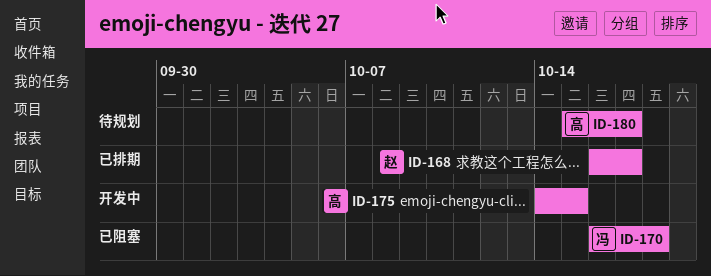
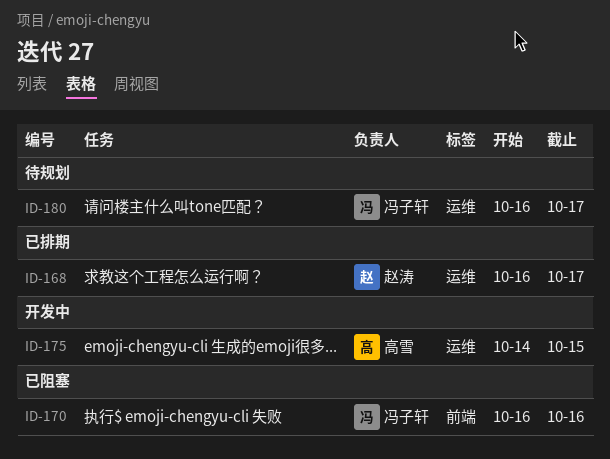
ID-170, due: Oct 18 -> Oct 16
ID-180, owner: 高雪 -> 冯子轩
ID-180, start: Oct 15 -> Oct 16

